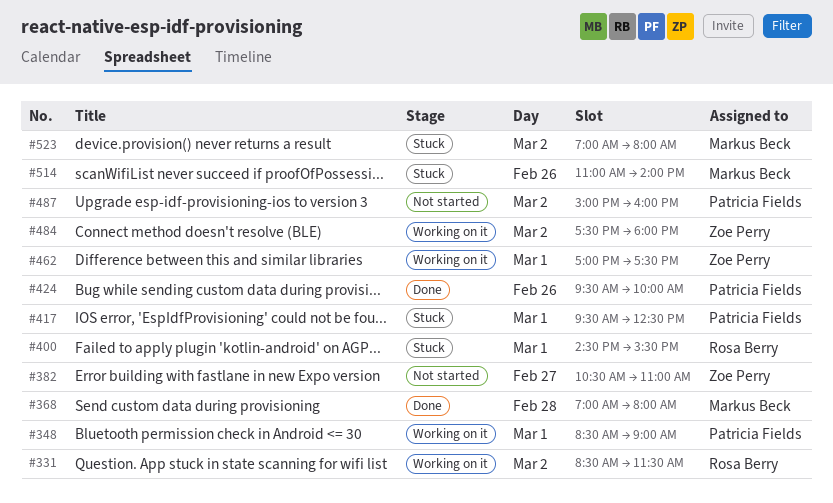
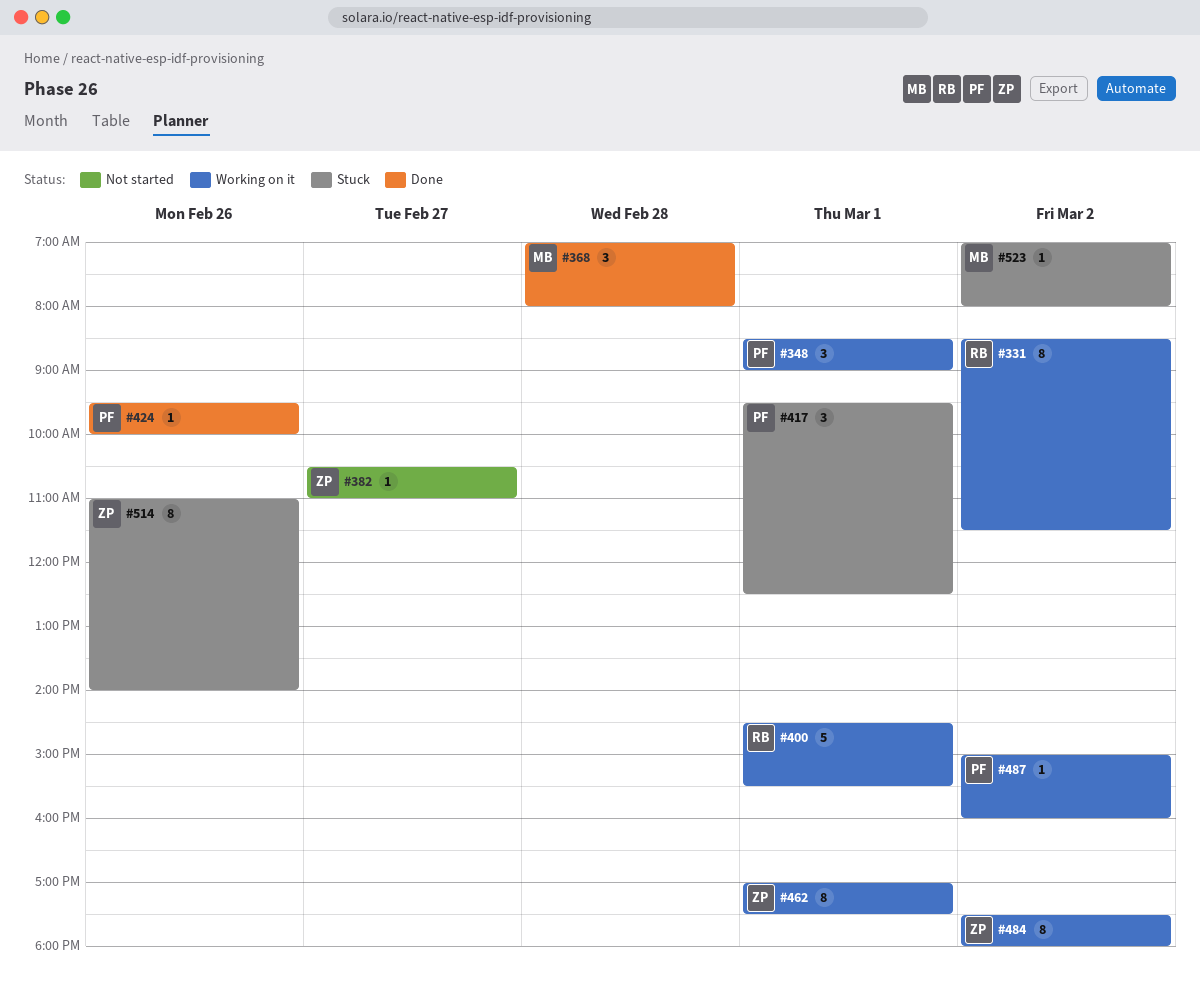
#400, status: Stuck -> Working on it
#487, status: Not started -> Working on it
#514, owner: Markus Beck -> Zoe Perry

